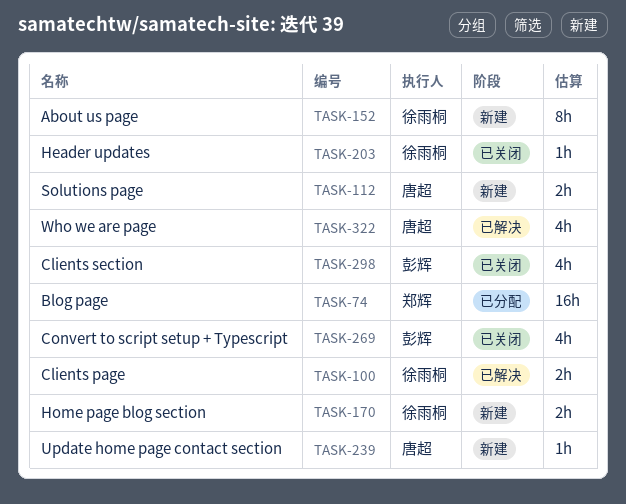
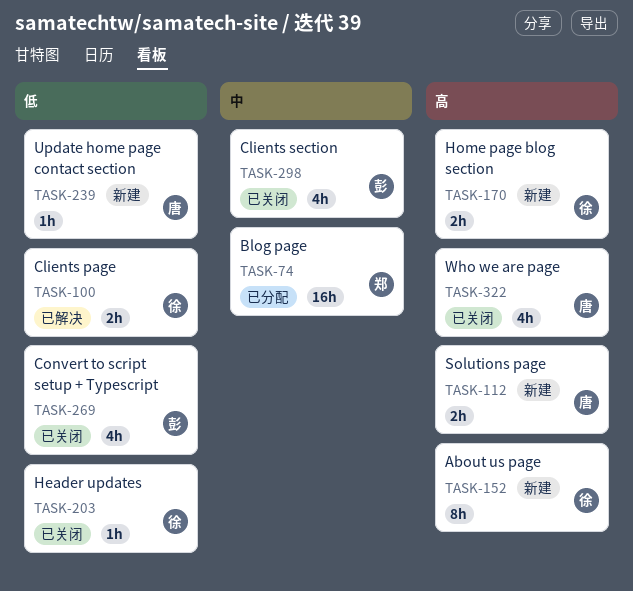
TASK-322, status: 已解决 -> 已关闭

